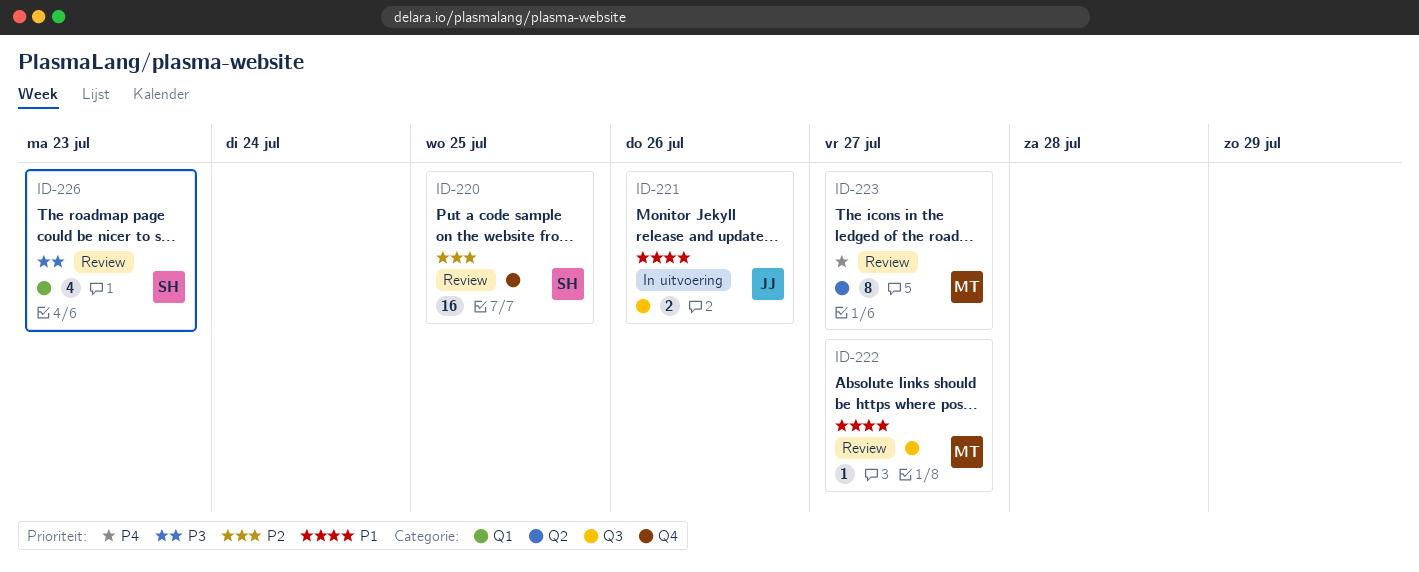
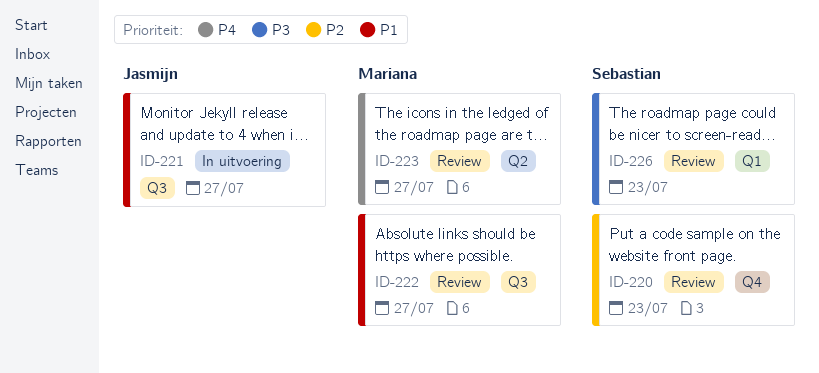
ID-220, due: Jul 25 -> Jul 23
ID-221, due: Jul 26 -> Jul 27

